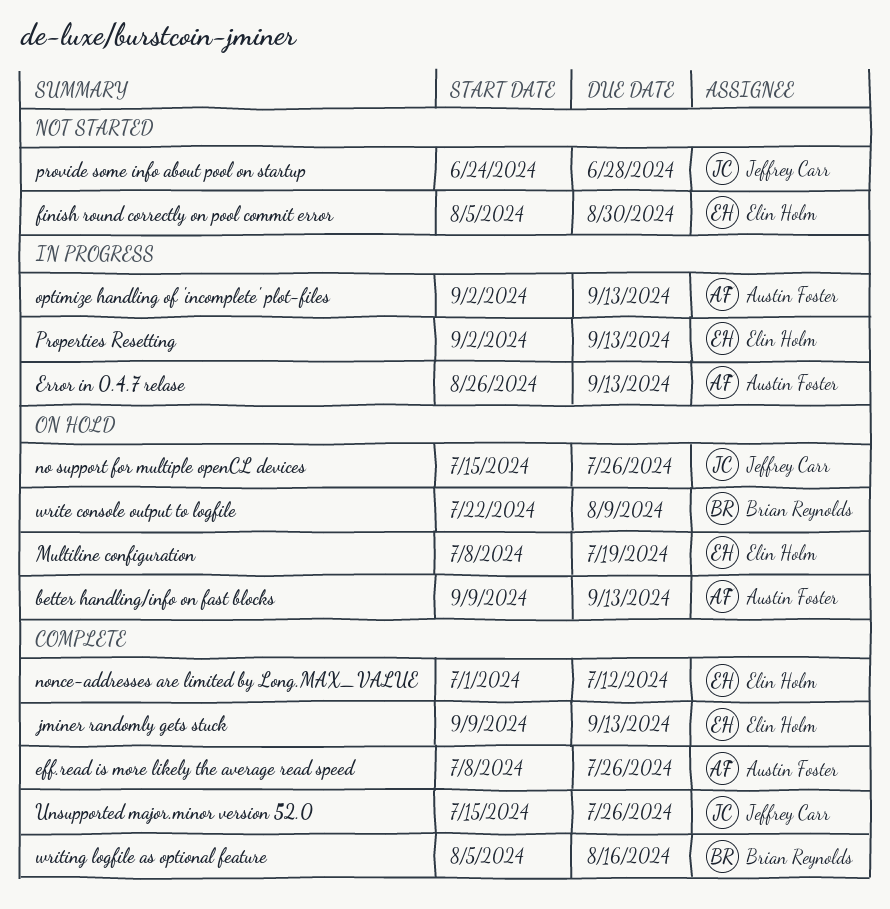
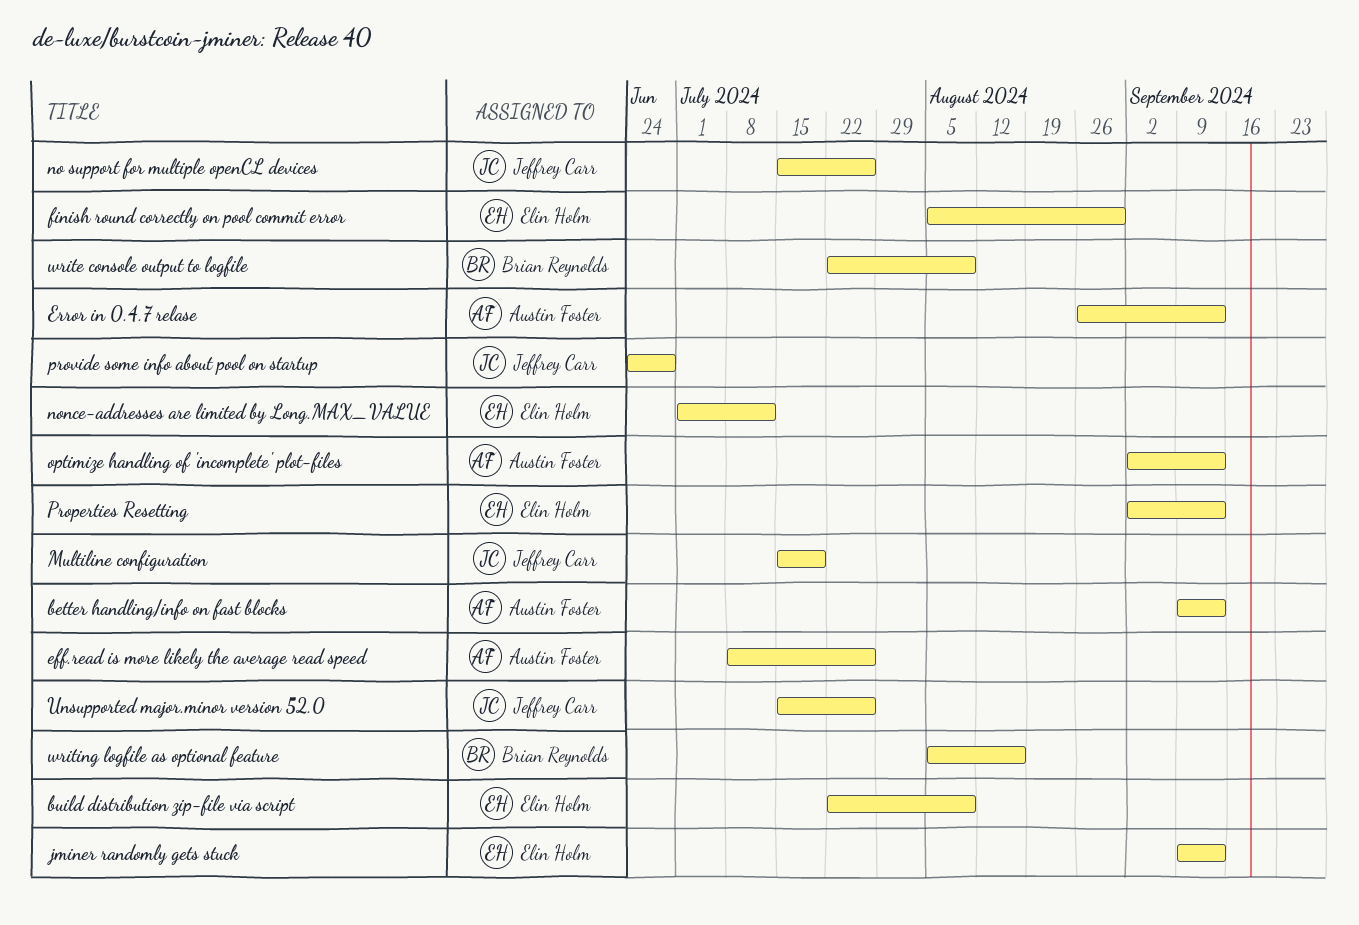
build distribution zip-file via script: none -> present
Multiline configuration, owner: Elin Holm -> Jeffrey Carr
Multiline configuration, start: Jul 8 -> Jul 15

